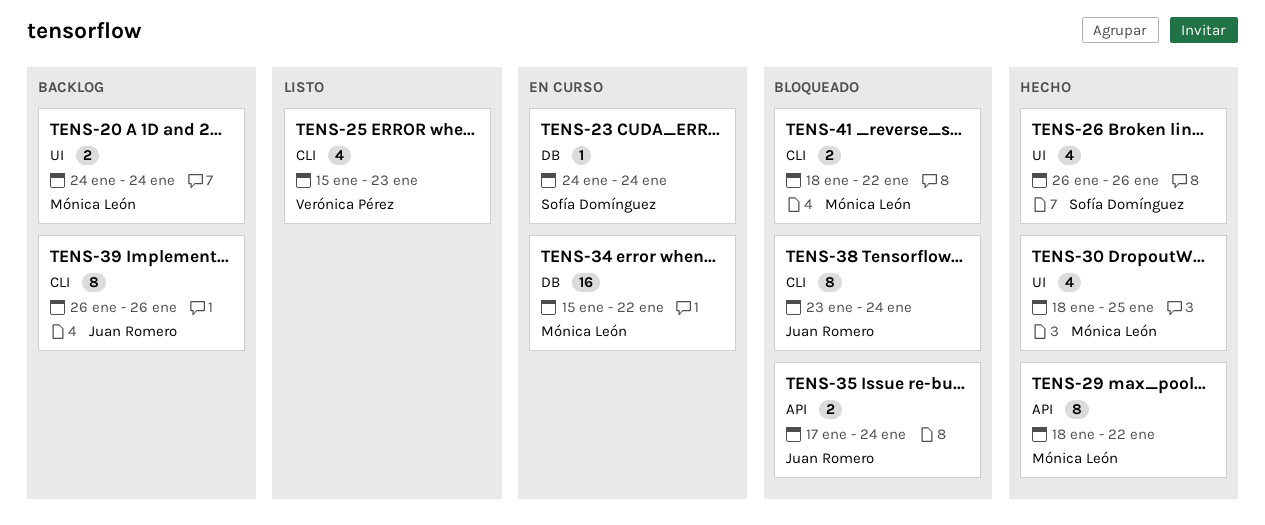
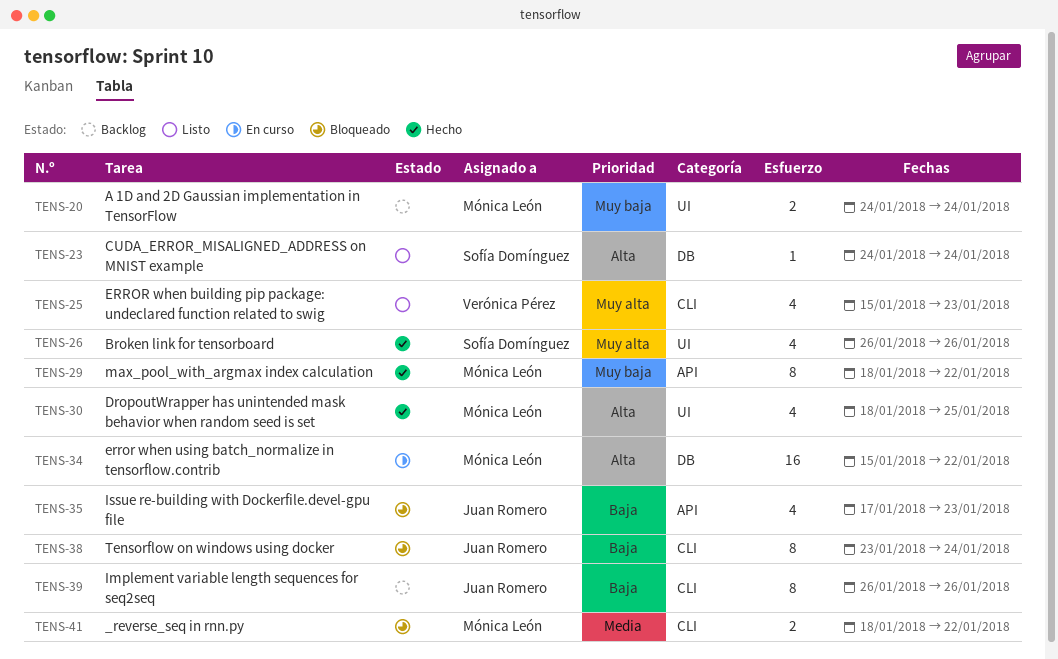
TENS-23, status: En curso -> Listo
TENS-35, estimate: 2 -> 4
TENS-35, due: Jan 24 -> Jan 23

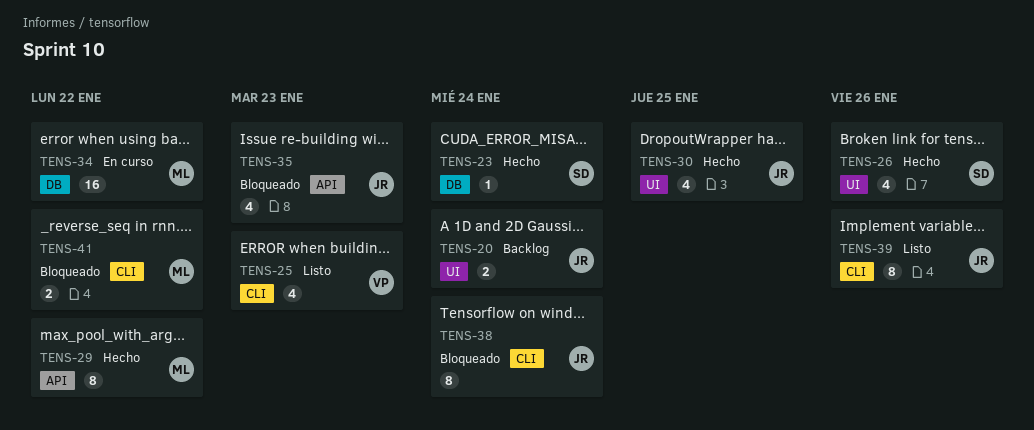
TENS-20, owner: Mónica León -> Juan Romero
TENS-23, status: Listo -> Hecho
TENS-30, owner: Mónica León -> Juan Romero
TENS-39, status: Backlog -> Listo

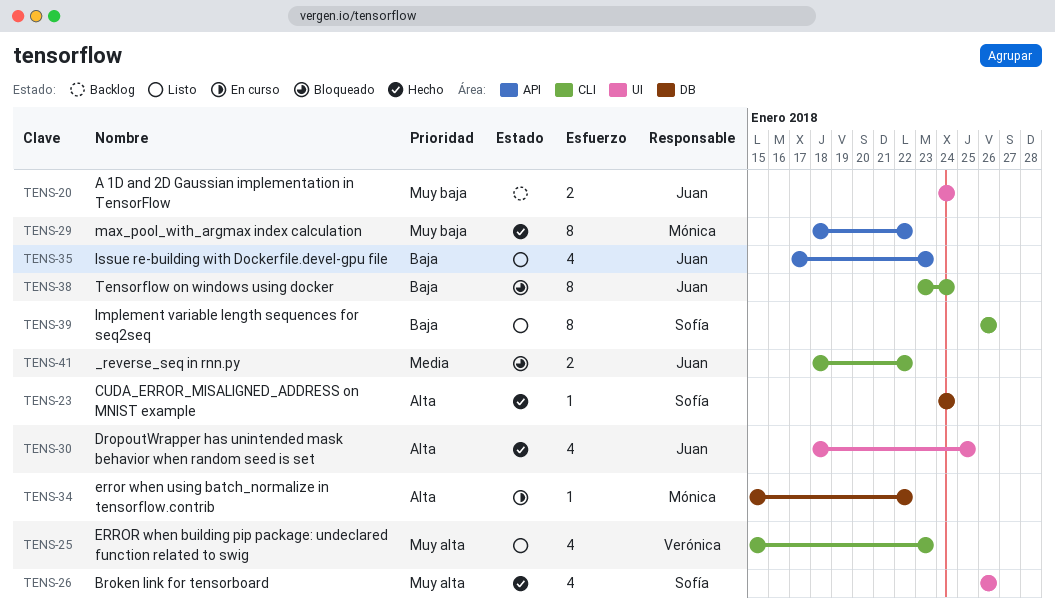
TENS-34, estimate: 16 -> 1
TENS-35, status: Bloqueado -> Listo
TENS-39, owner: Juan -> Sofía
TENS-41, owner: Mónica -> Juan

